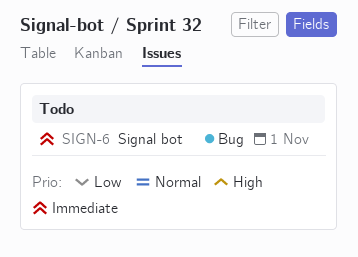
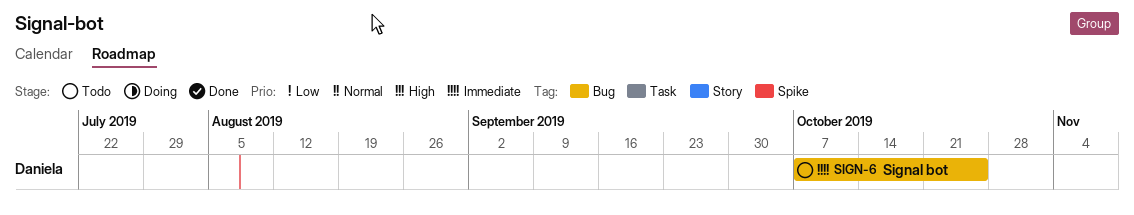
SIGN-6, due: Nov 1 -> Oct 25

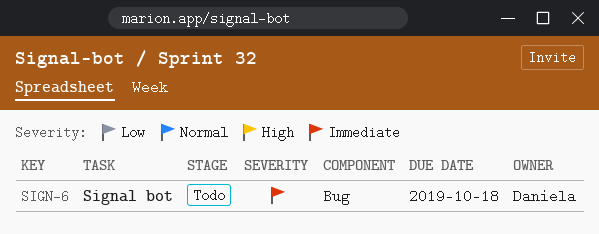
SIGN-6, due: Oct 25 -> Oct 18

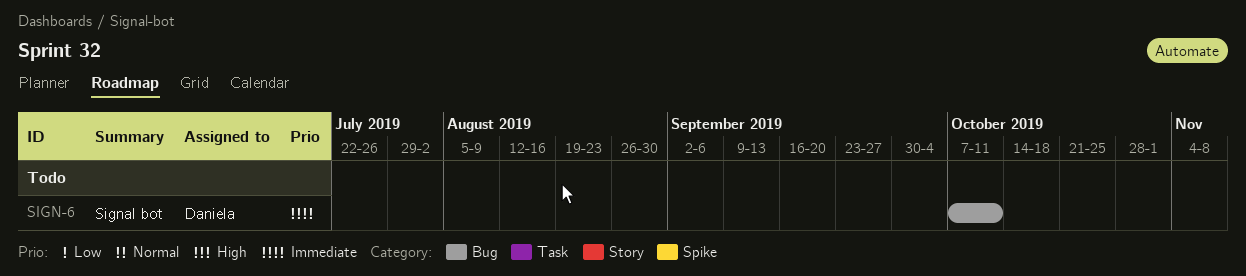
SIGN-6, due: Oct 18 -> Oct 11

